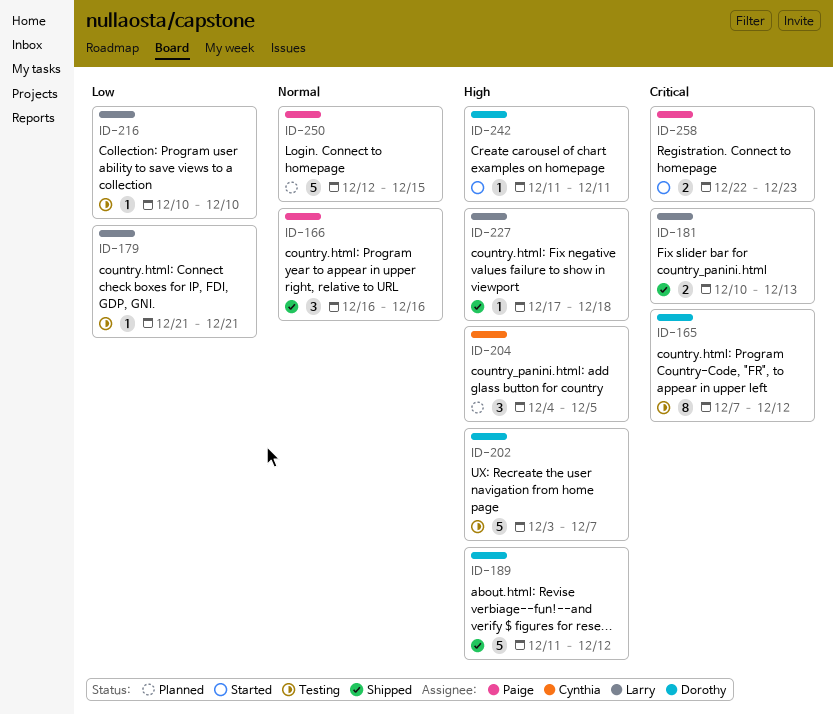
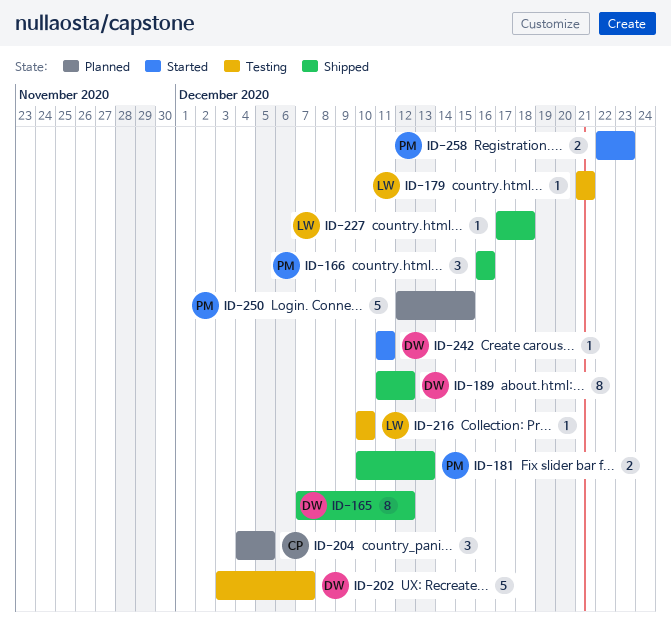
ID-165, status: Testing -> Shipped
ID-181, owner: Larry -> Paige
ID-189, estimate: 5 -> 8

